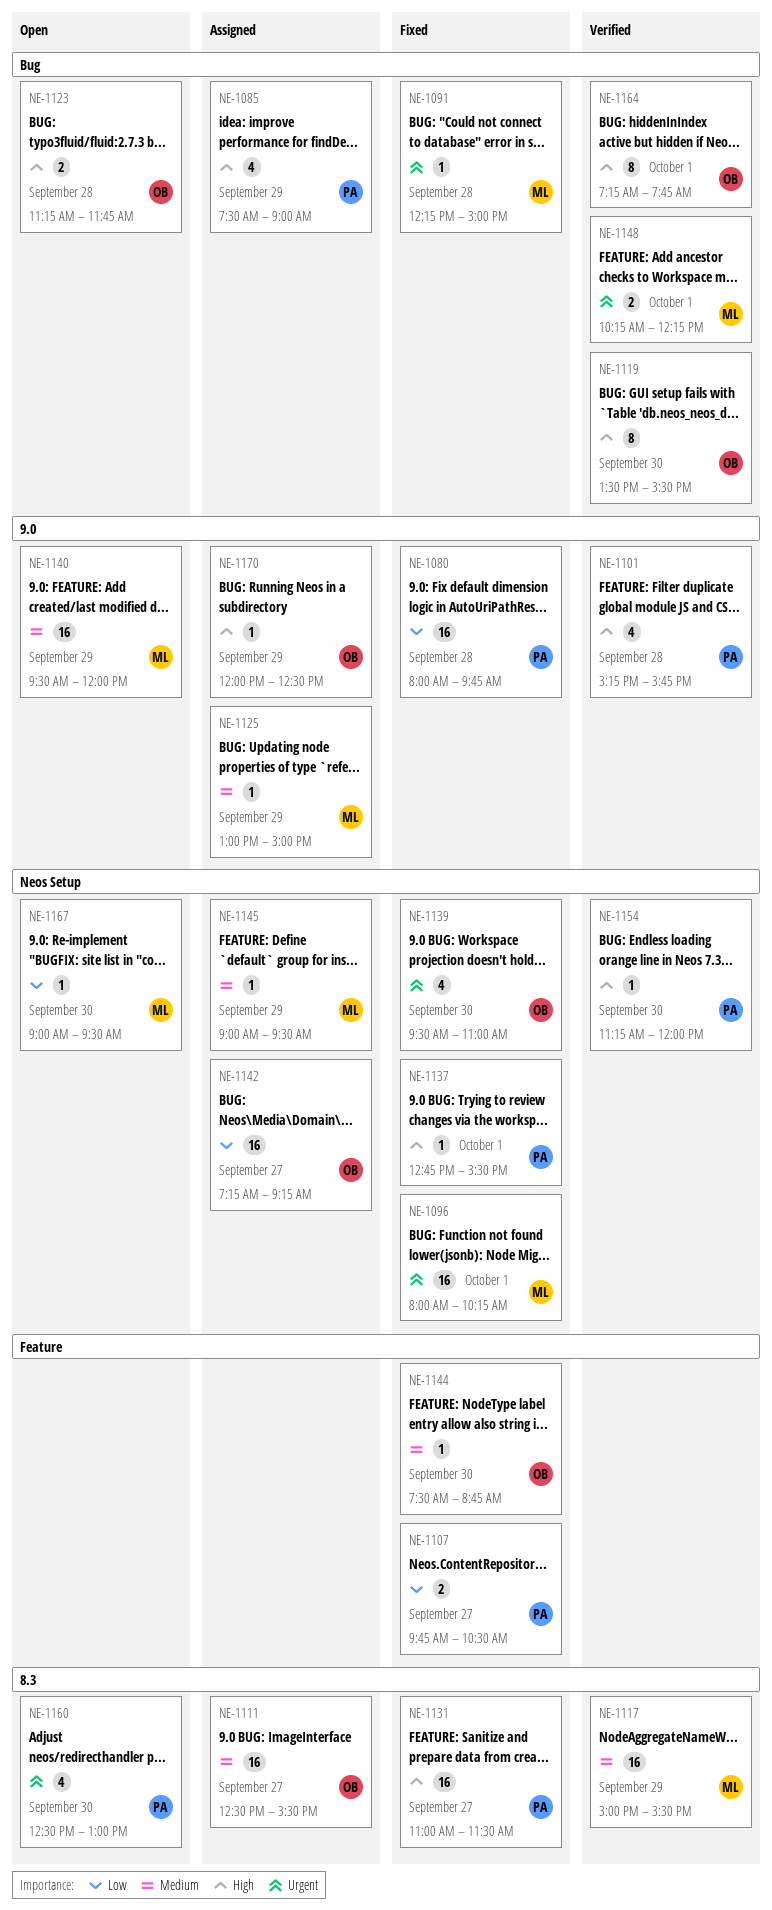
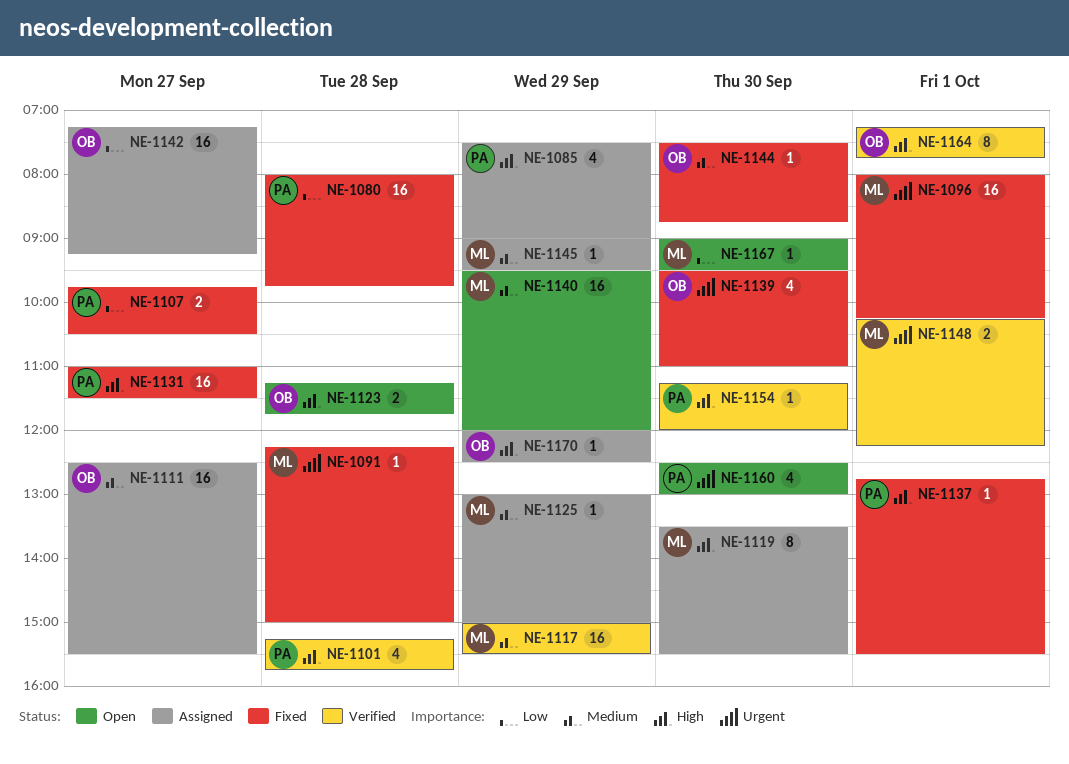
NE-1119, status: Verified -> Assigned
NE-1119, owner: OB -> ML

